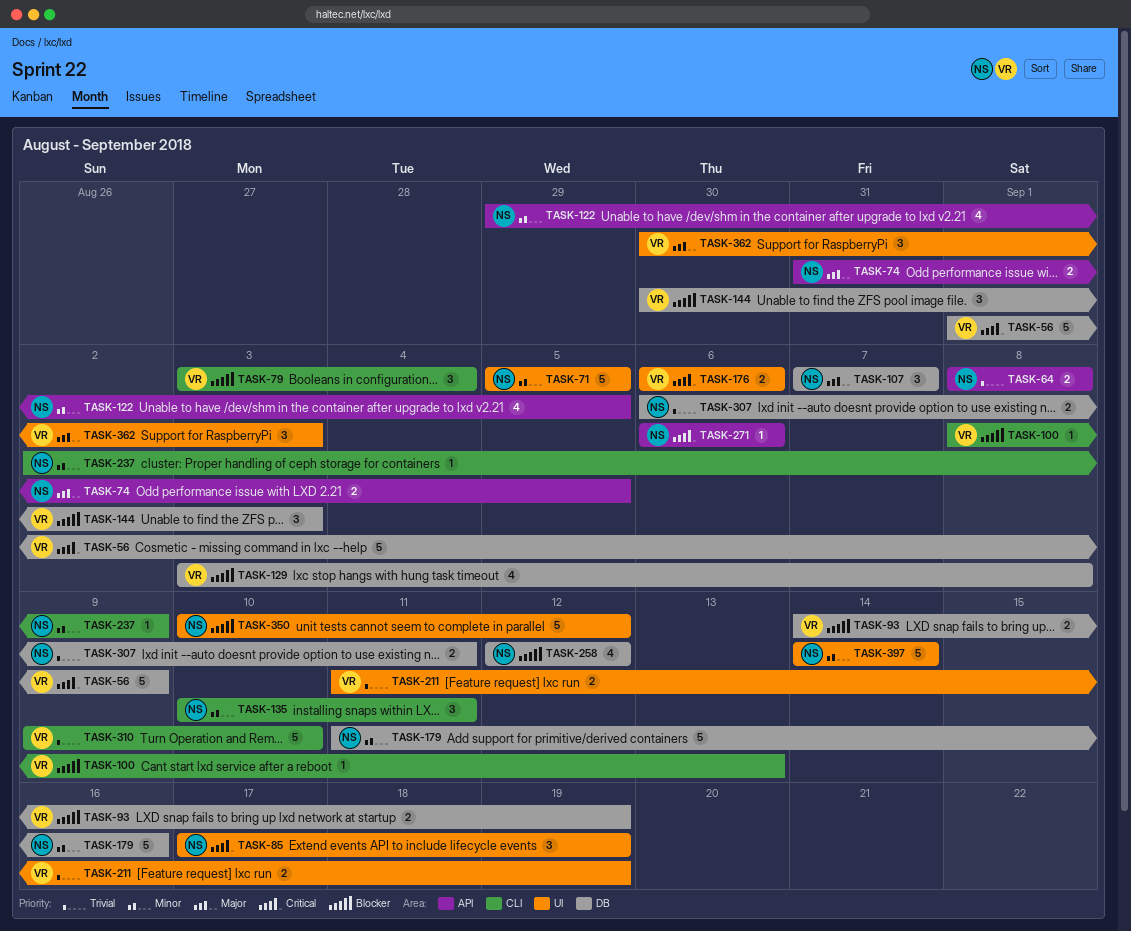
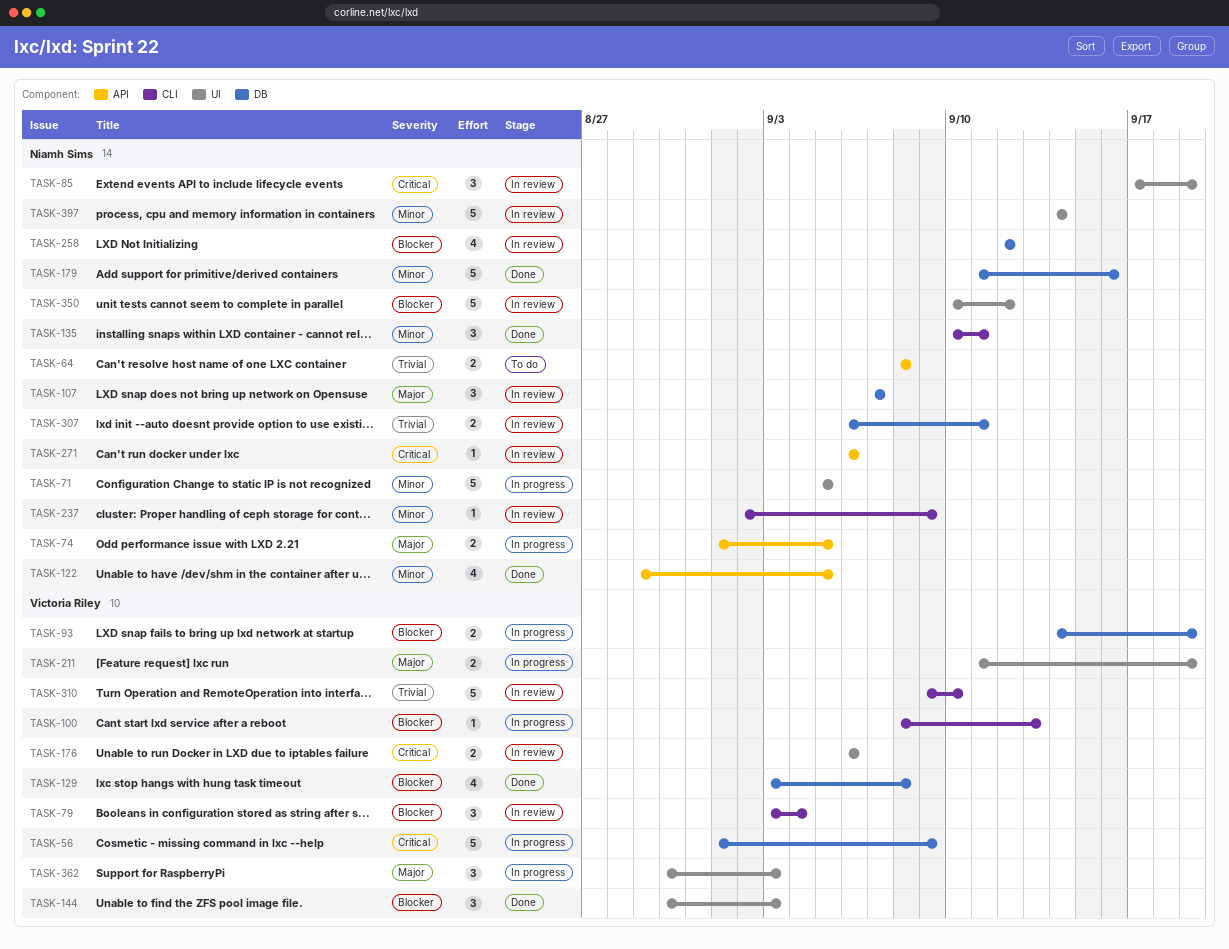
TASK-74, start: Aug 31 -> Sep 1
TASK-144, label: DB -> UI
TASK-211, priority: Trivial -> Major

